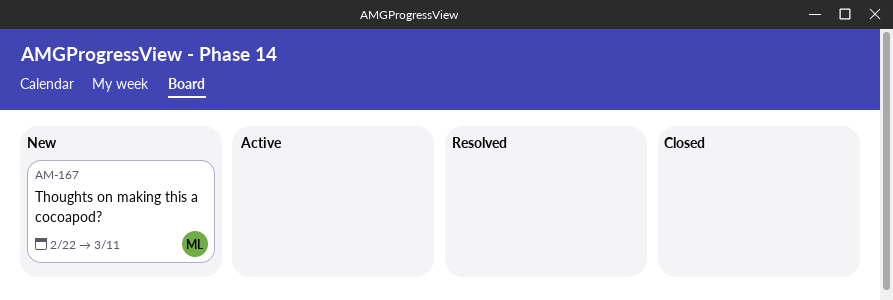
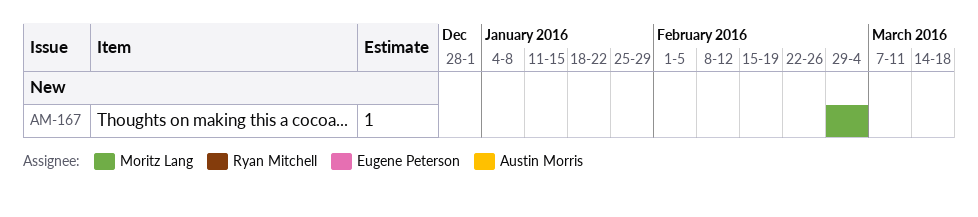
AM-167, start: Feb 22 -> Feb 29
AM-167, due: Mar 11 -> Mar 4

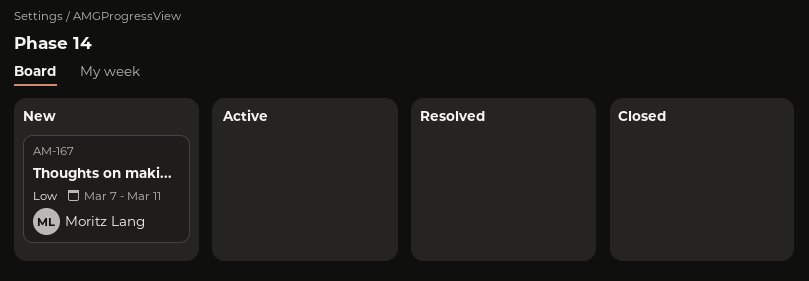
AM-167, start: Feb 29 -> Mar 7
AM-167, due: Mar 4 -> Mar 11

